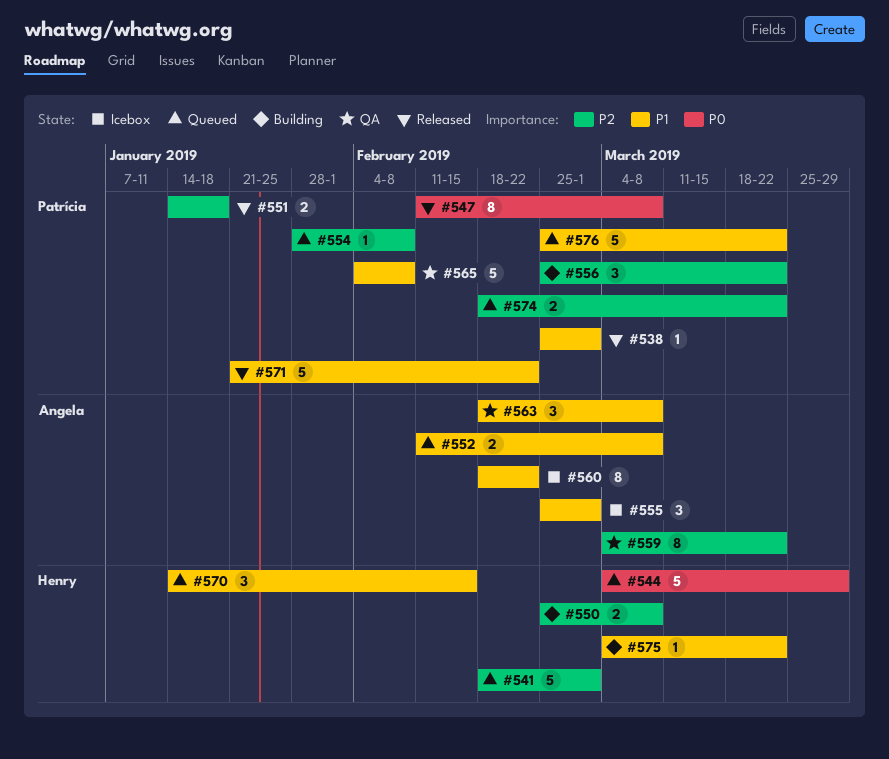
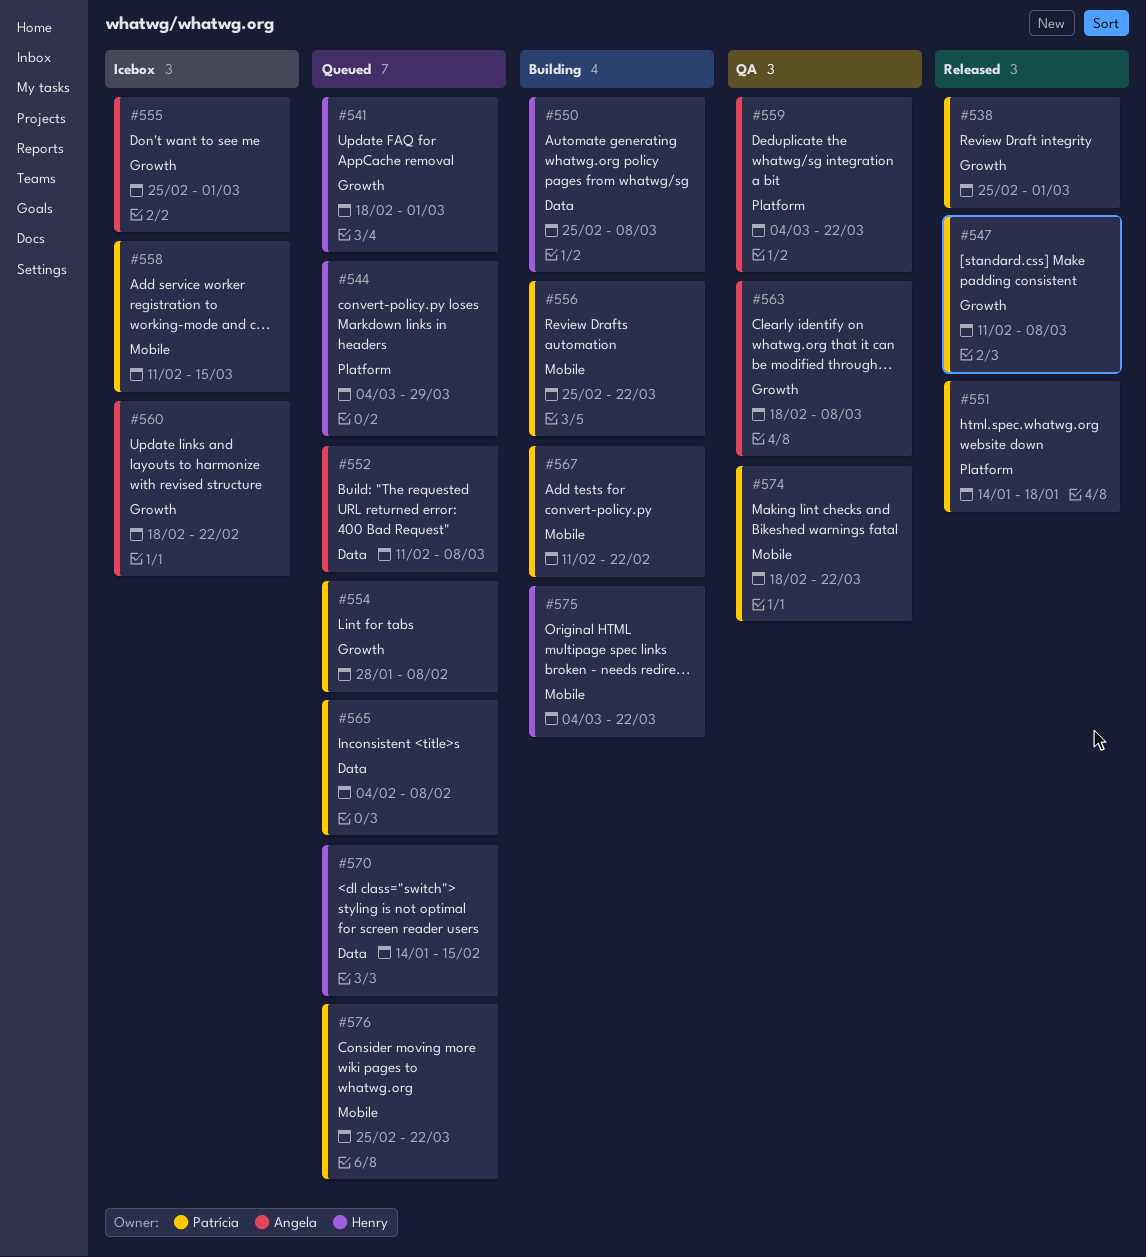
#558: none -> present
#565, status: QA -> Queued
#567: none -> present
#571: present -> none
#574, status: Queued -> QA

